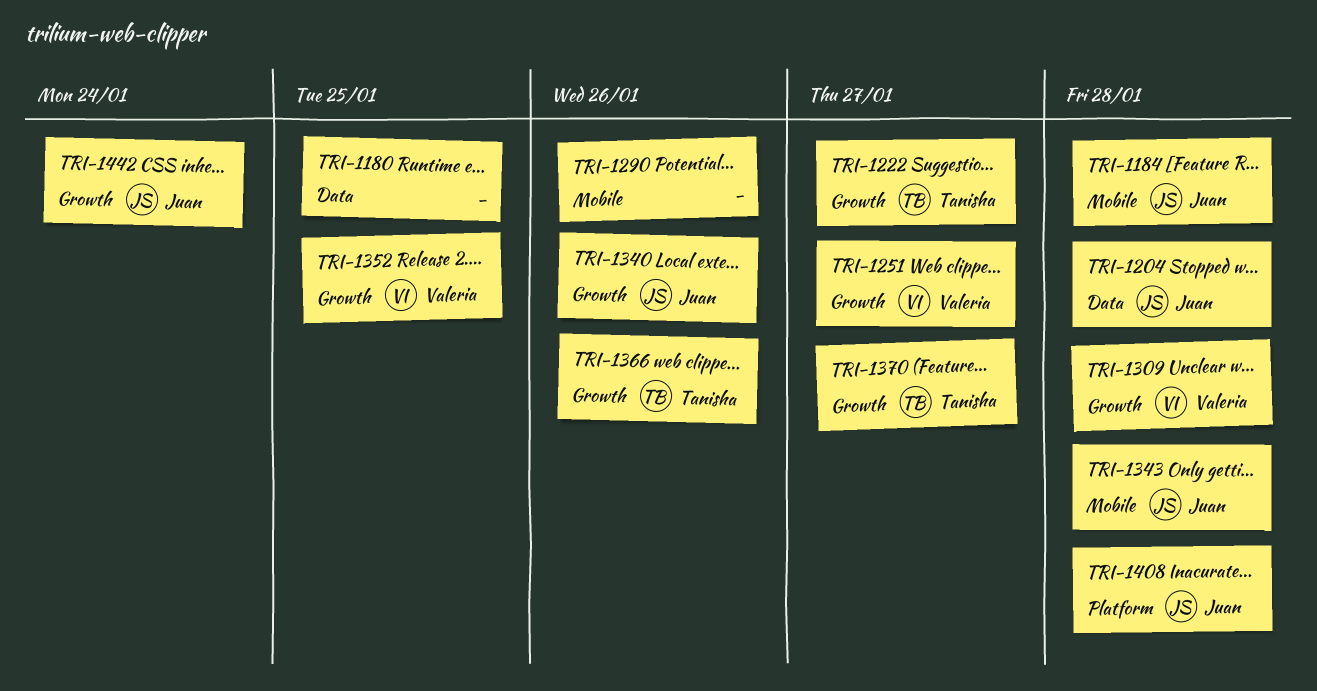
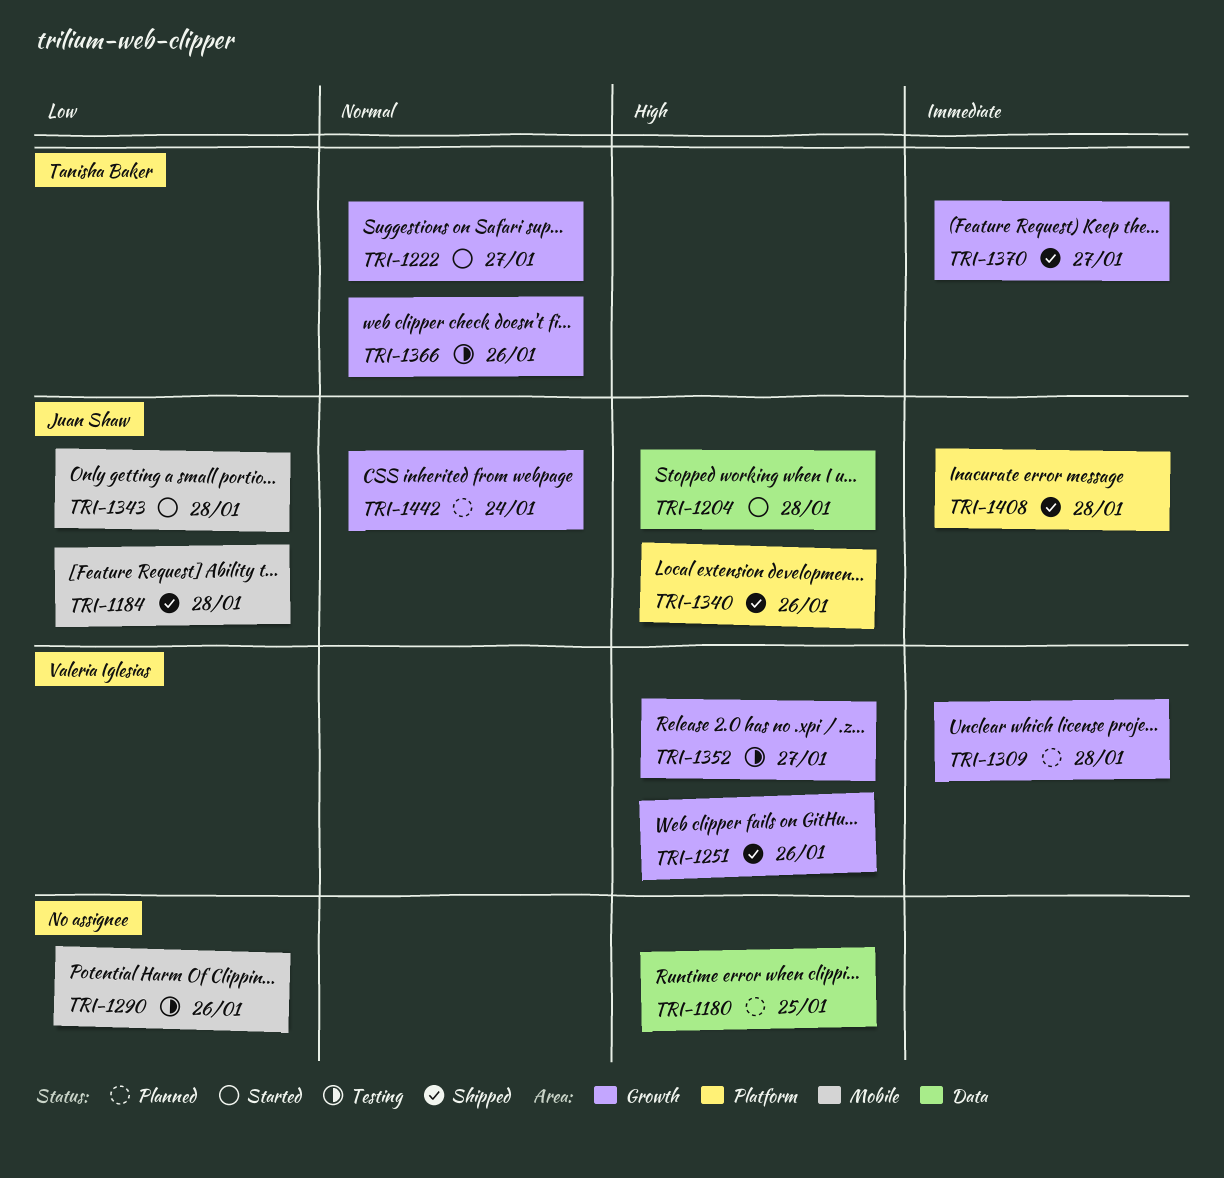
TRI-1251, due: Jan 27 -> Jan 26
TRI-1340, label: Growth -> Platform
TRI-1352, due: Jan 25 -> Jan 27

